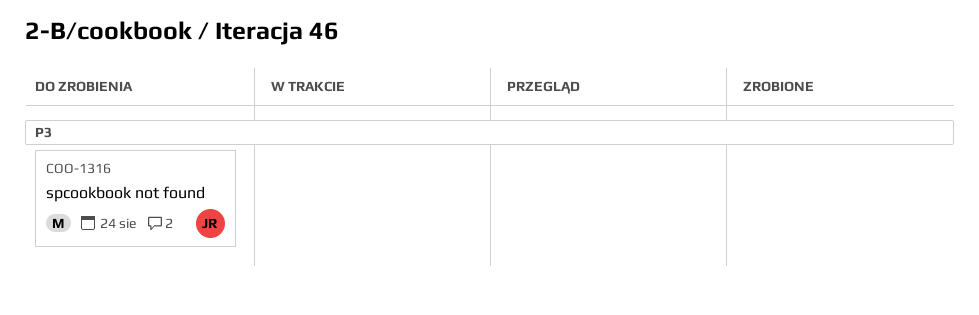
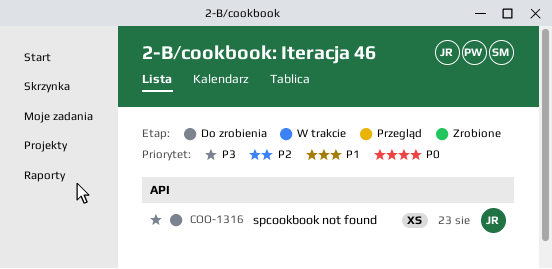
COO-1316, estimate: M -> XS
COO-1316, due: Aug 24 -> Aug 23

